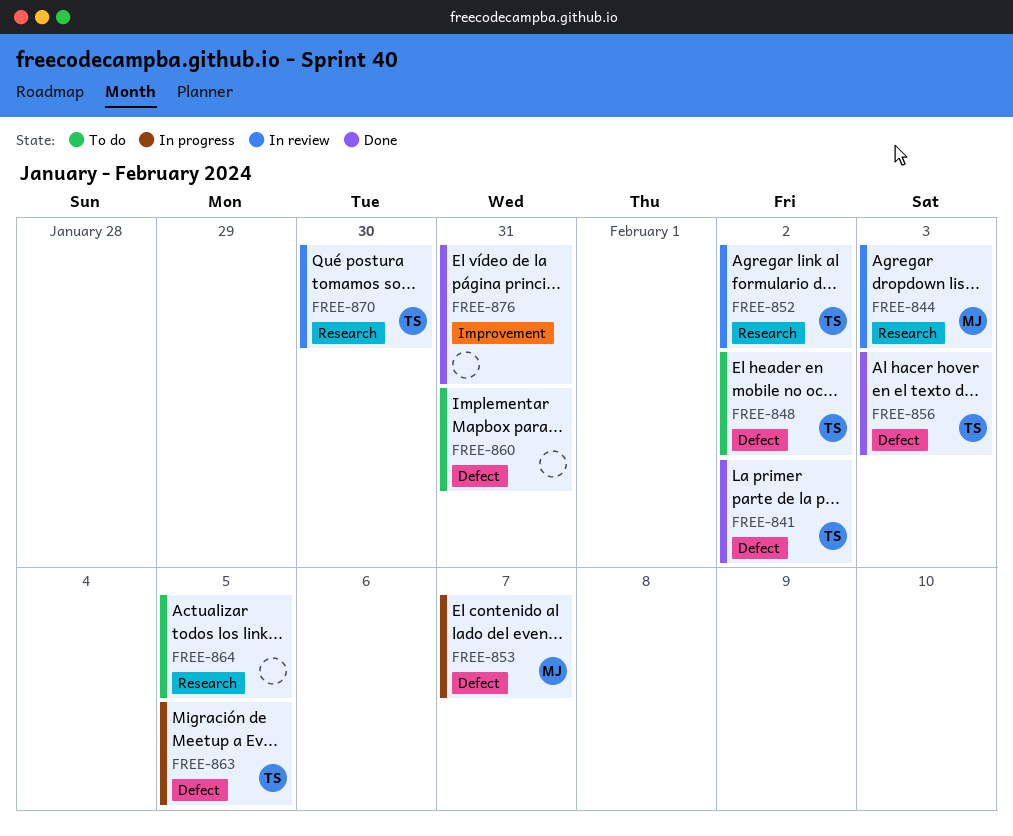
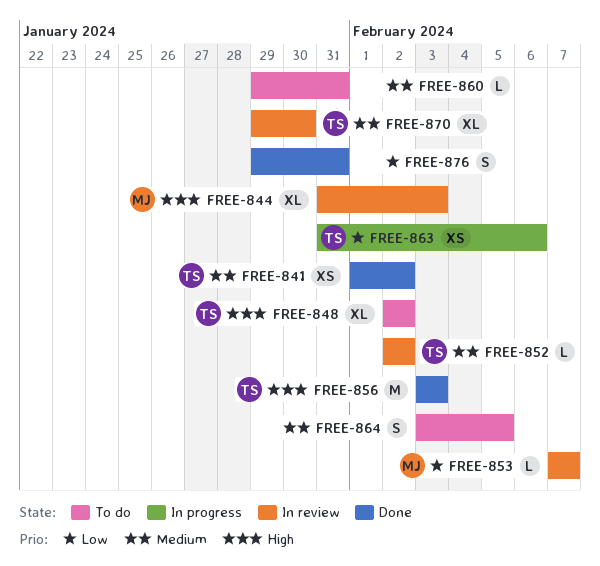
FREE-853, status: In progress -> In review
FREE-863, due: Feb 5 -> Feb 6

